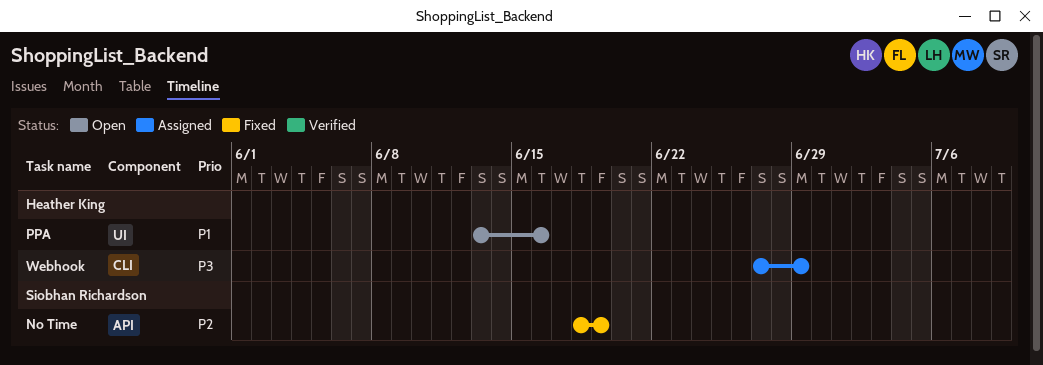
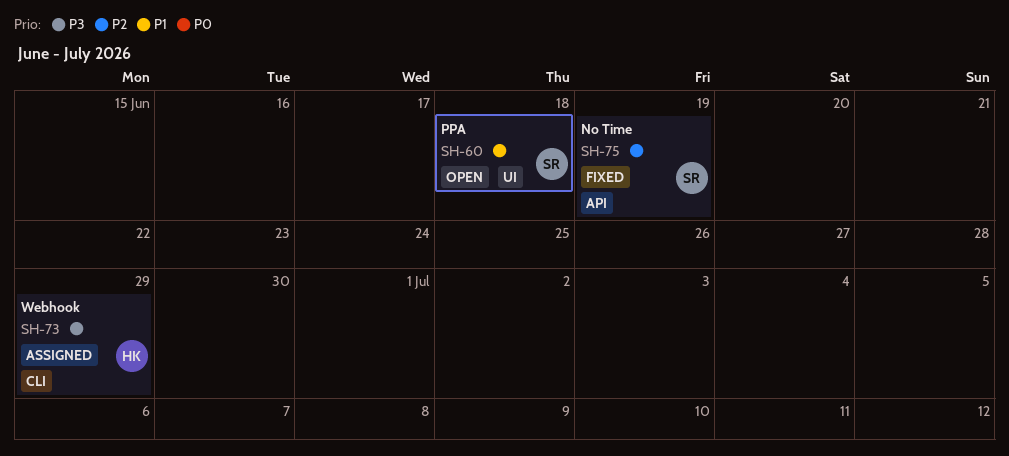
PPA, owner: Heather King -> Siobhan Richardson
PPA, due: Jun 16 -> Jun 18

